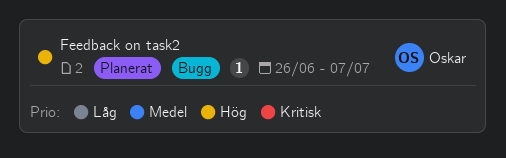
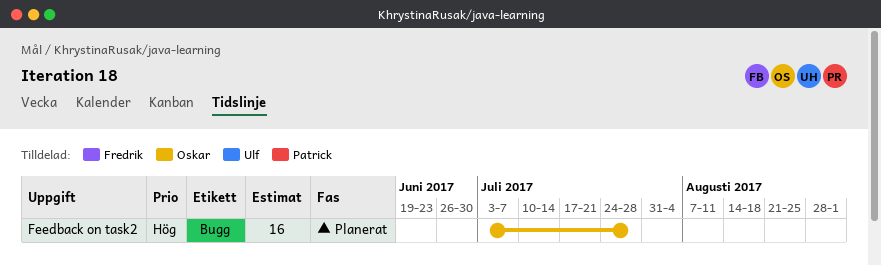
Feedback on task2, estimate: 1 -> 16
Feedback on task2, start: Jun 26 -> Jul 3
Feedback on task2, due: Jul 7 -> Jul 28

